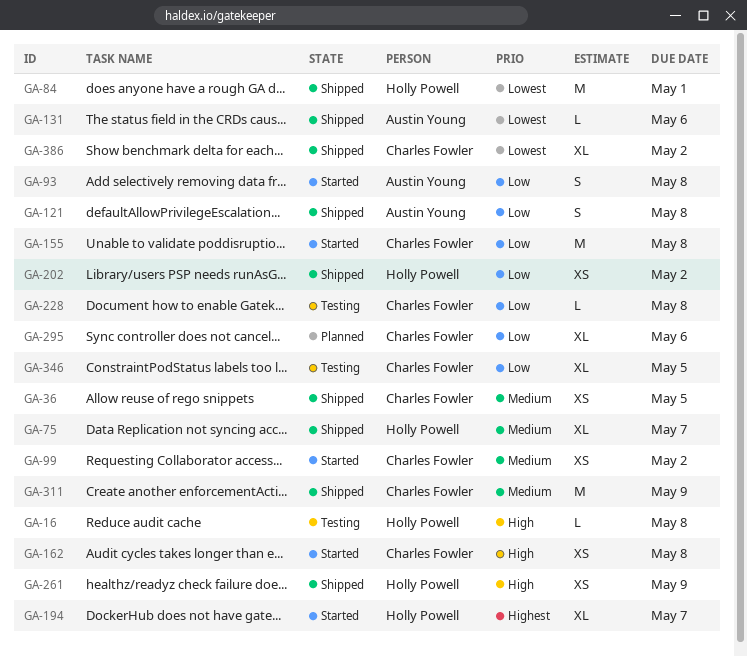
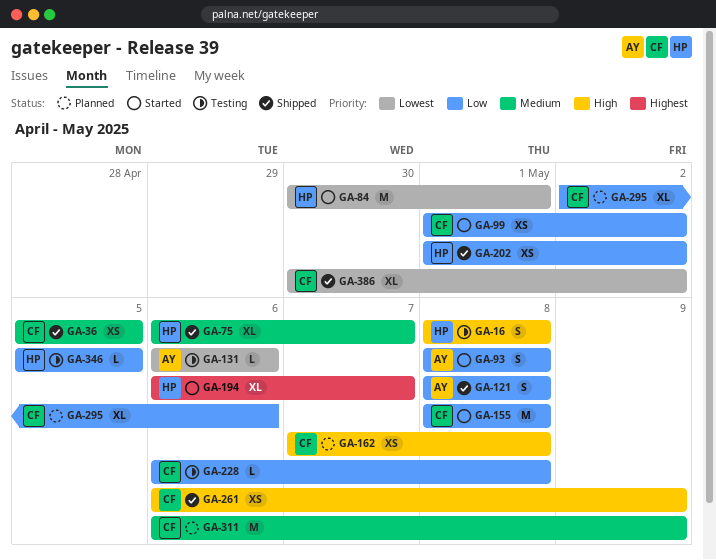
GA-16, estimate: L -> S
GA-84, status: Shipped -> Started
GA-99, priority: Medium -> Low
GA-131, status: Shipped -> Testing
GA-162, status: Started -> Planned
GA-261, owner: Holly Powell -> Charles Fowler
GA-311, status: Shipped -> Planned
GA-346, owner: Charles Fowler -> Holly Powell
GA-346, estimate: XL -> L

